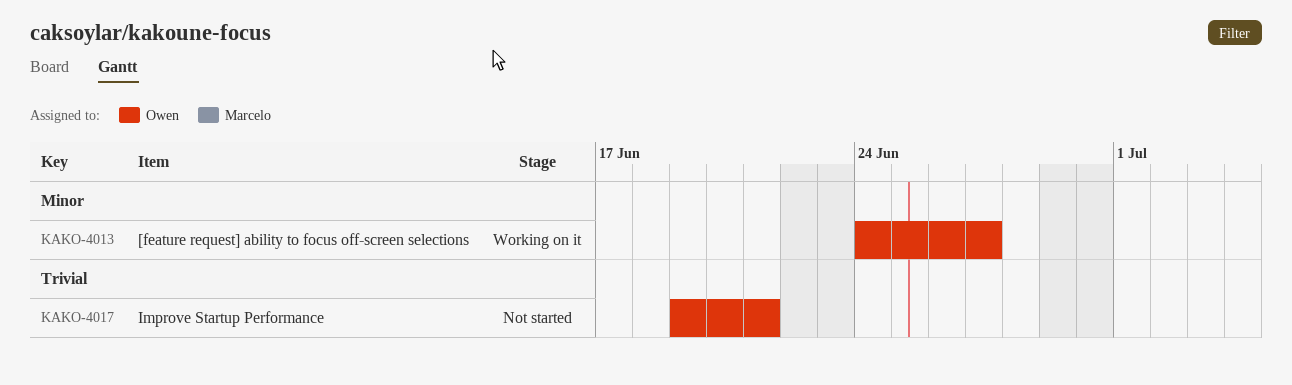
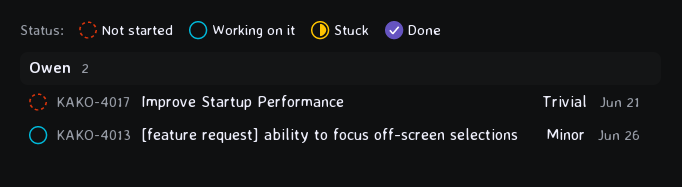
KAKO-4013, due: Jun 27 -> Jun 26

